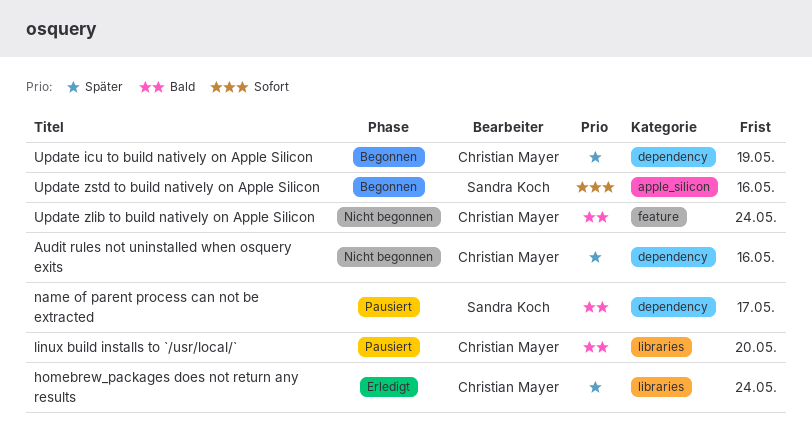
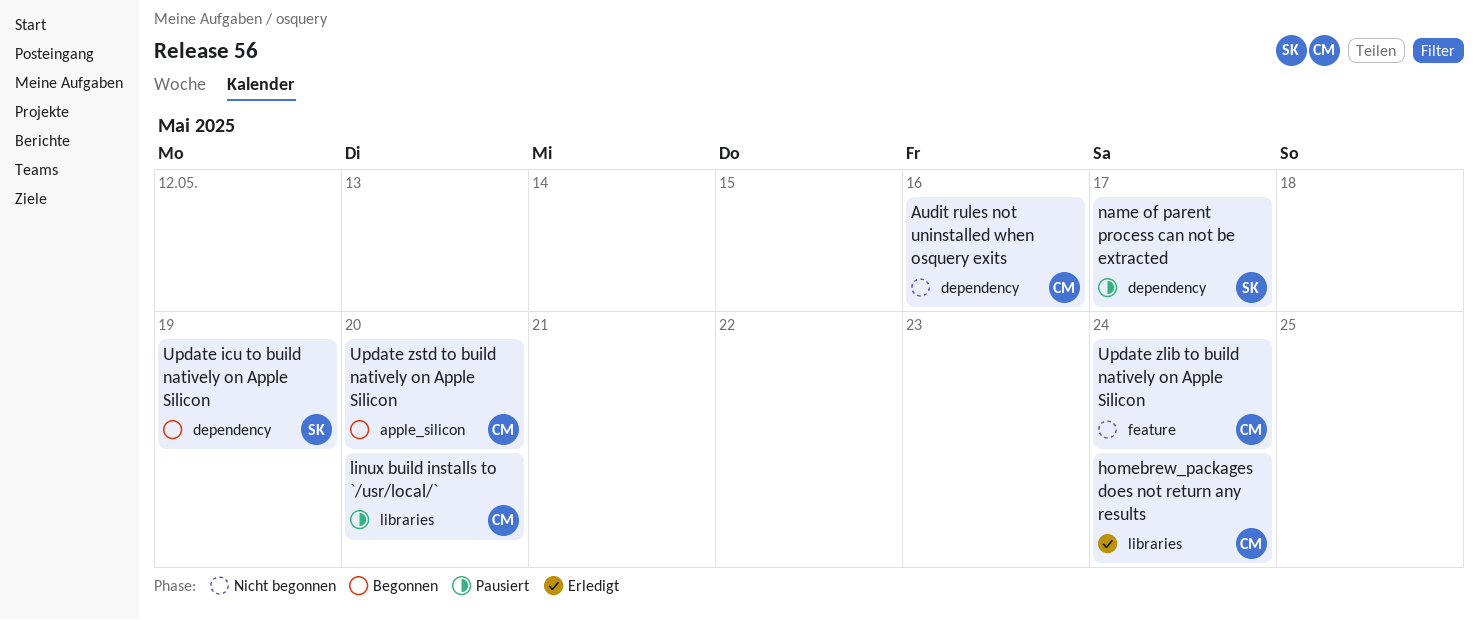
Update icu to build natively on Apple Silicon, owner: Christian Mayer -> Sandra Koch
Update zstd to build natively on Apple Silicon, owner: Sandra Koch -> Christian Mayer
Update zstd to build natively on Apple Silicon, due: May 16 -> May 20

